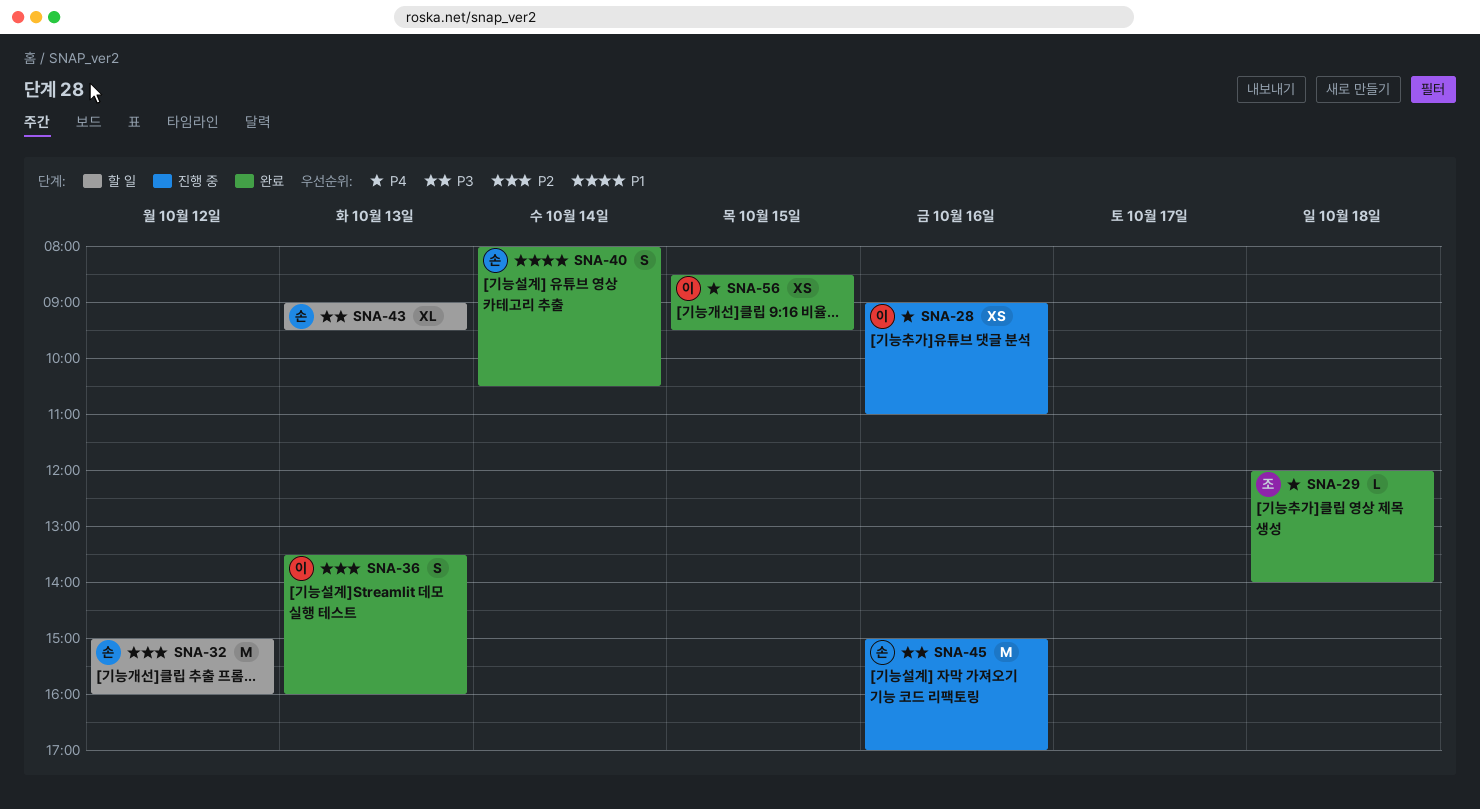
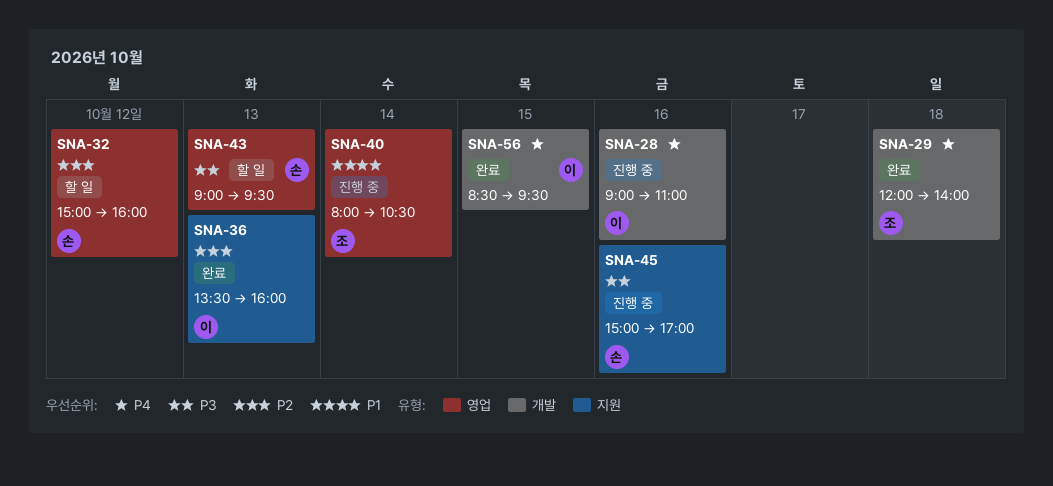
SNA-40, status: 완료 -> 진행 중
SNA-40, owner: 손 -> 조

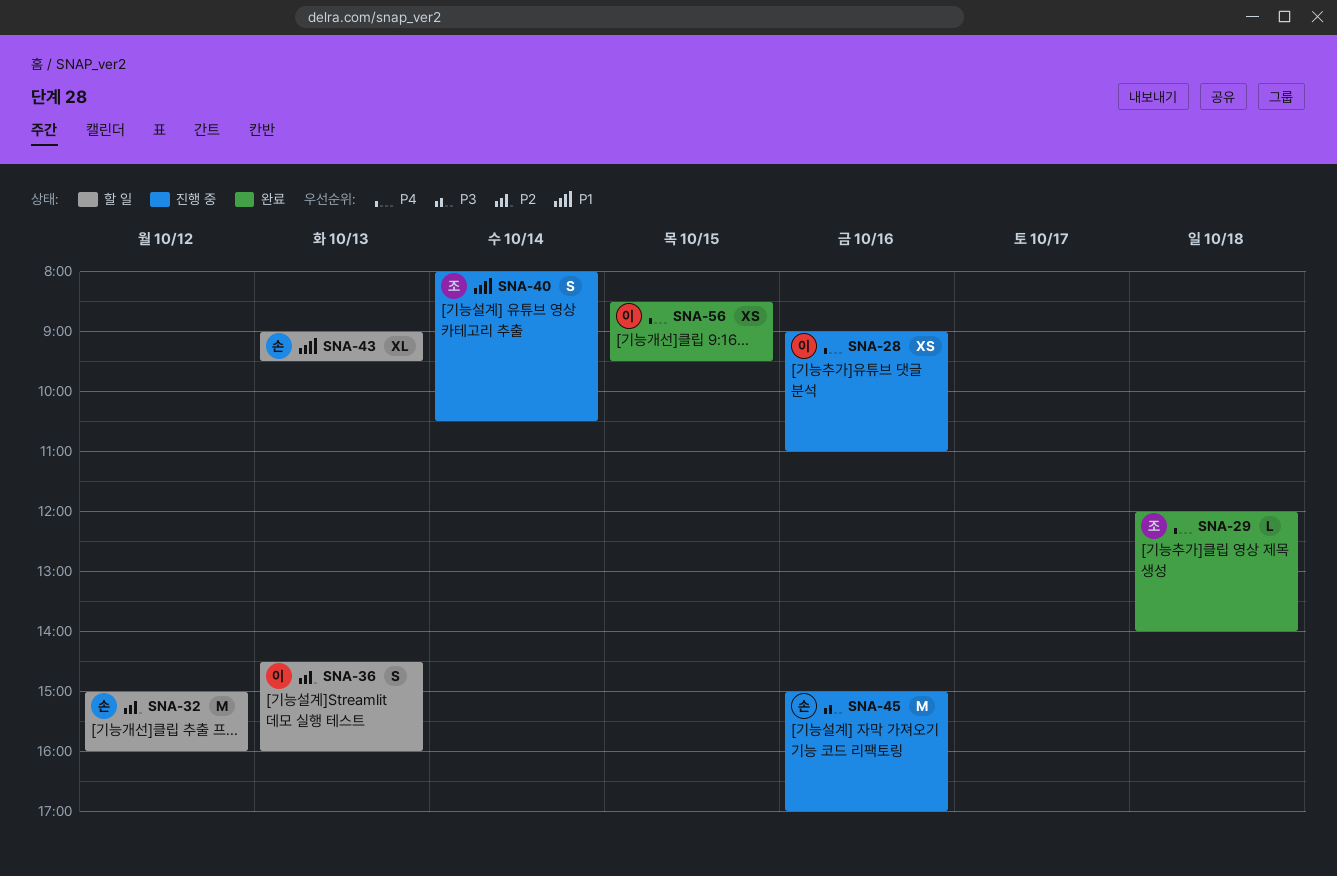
SNA-36, status: 완료 -> 할 일
SNA-36, begins: 13:30 -> 14:30
SNA-43, priority: P3 -> P1

